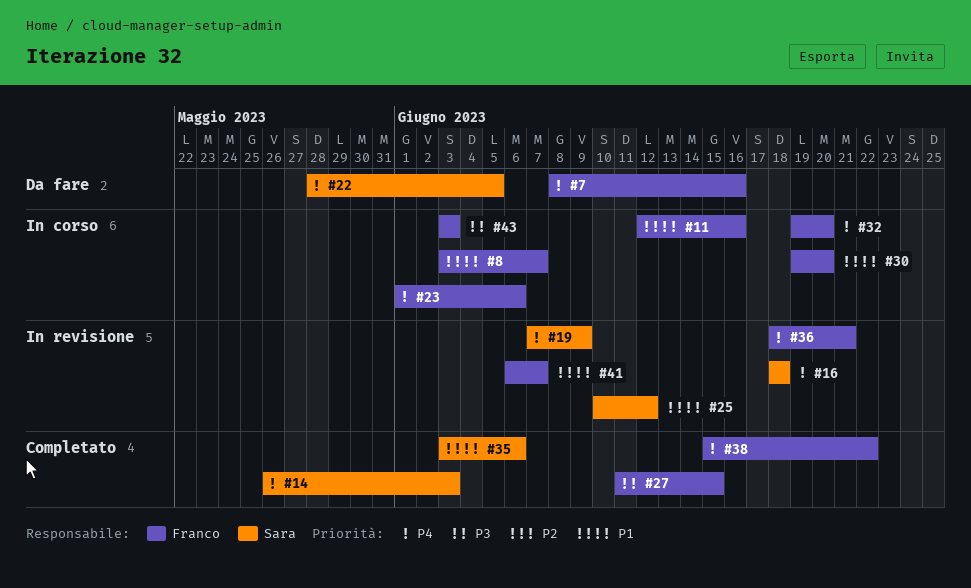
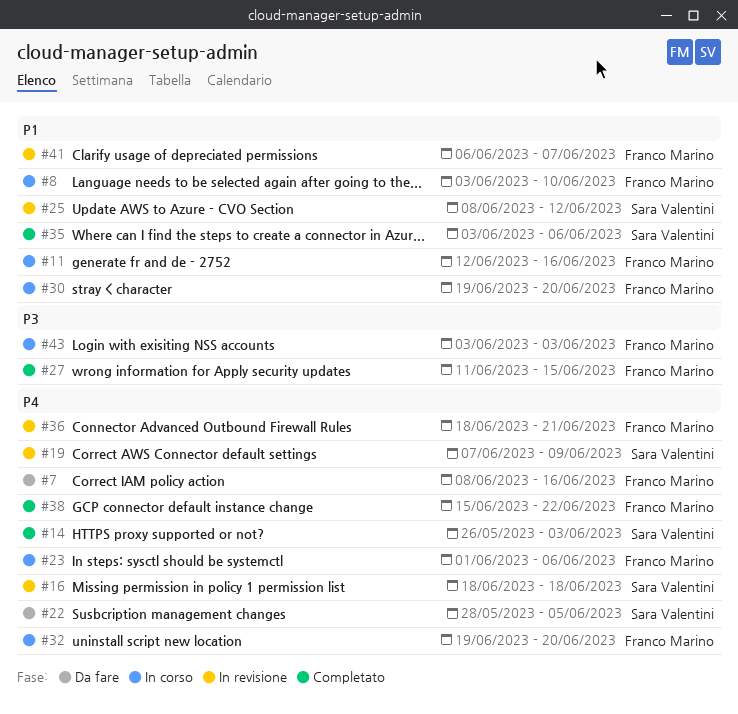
#8, due: Jun 7 -> Jun 10
#25, start: Jun 10 -> Jun 8

